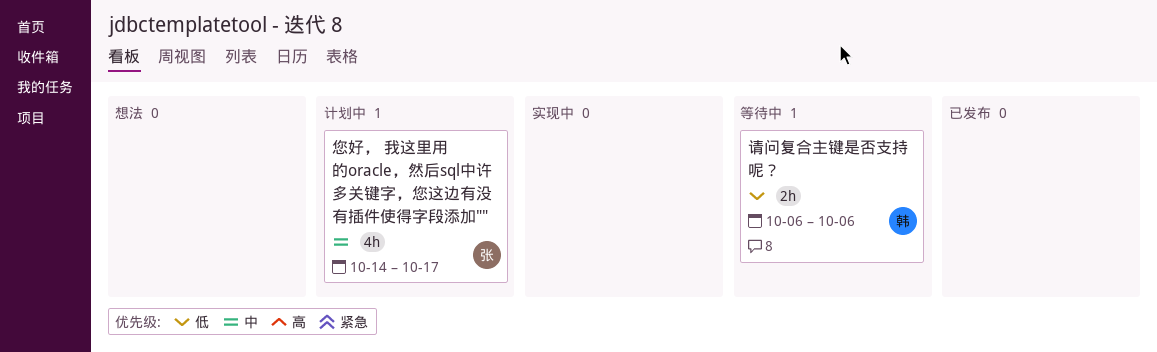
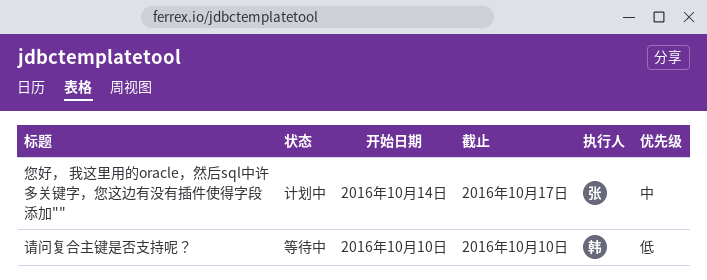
请问复合主键是否支持呢？, start: Oct 6 -> Oct 10
请问复合主键是否支持呢？, due: Oct 6 -> Oct 10

